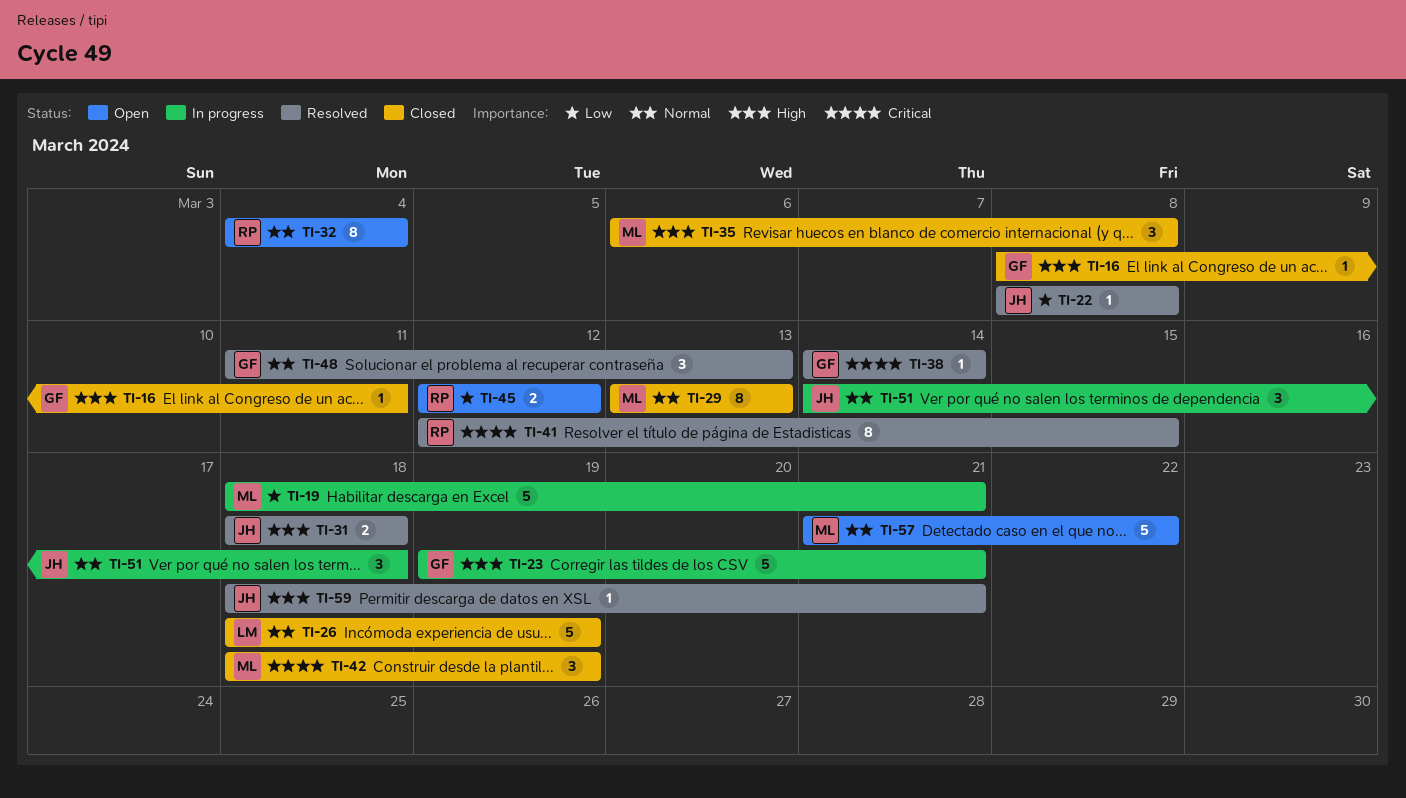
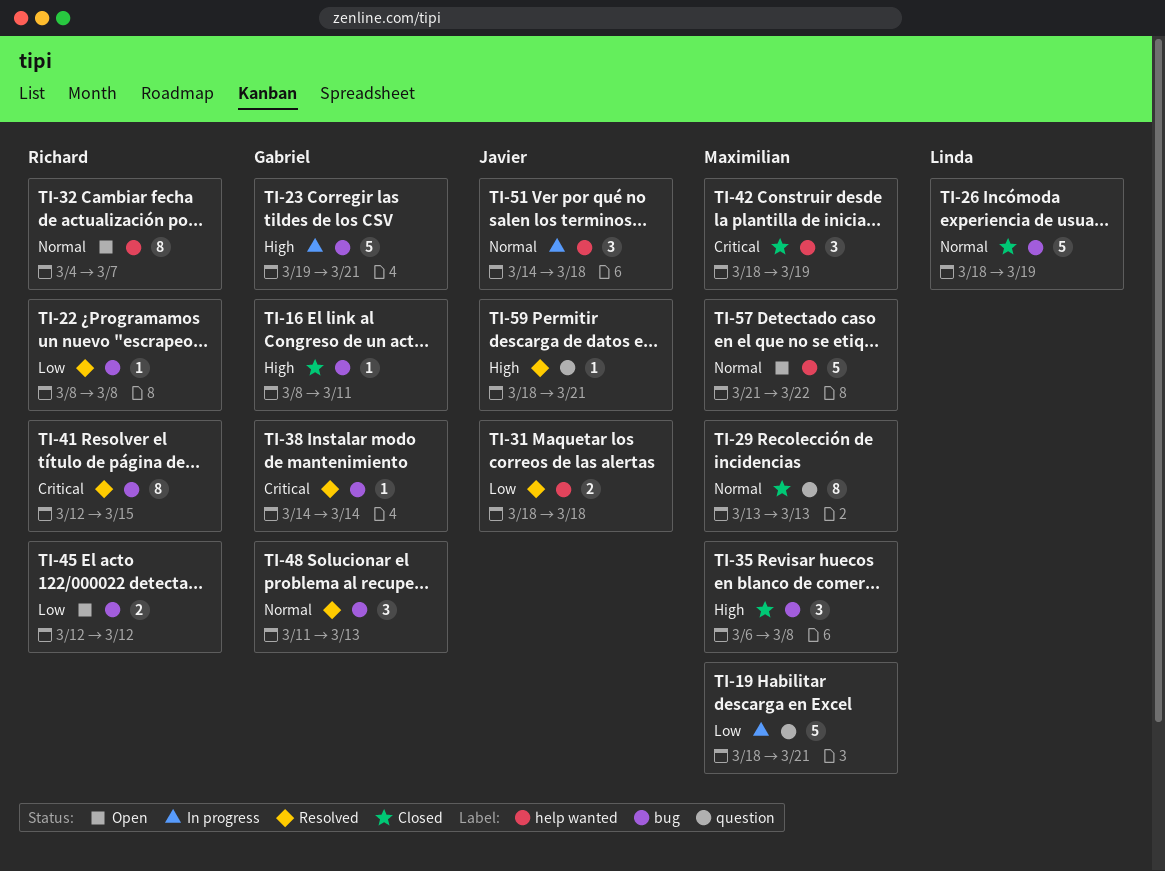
TI-22, owner: Javier -> Richard
TI-31, priority: High -> Low
TI-32, due: Mar 4 -> Mar 7

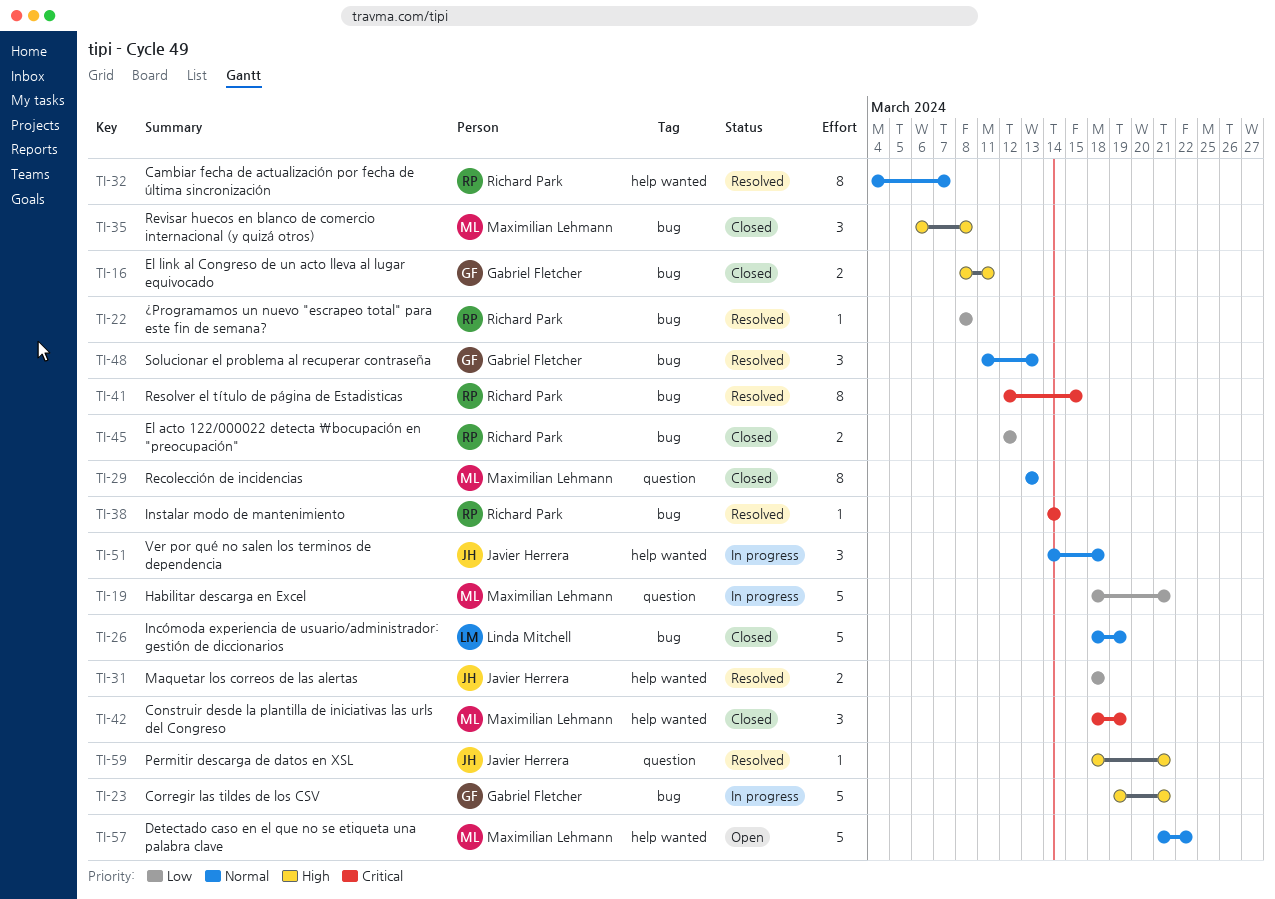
TI-16, estimate: 1 -> 2
TI-32, status: Open -> Resolved
TI-38, owner: Gabriel Fletcher -> Richard Park
TI-45, status: Open -> Closed

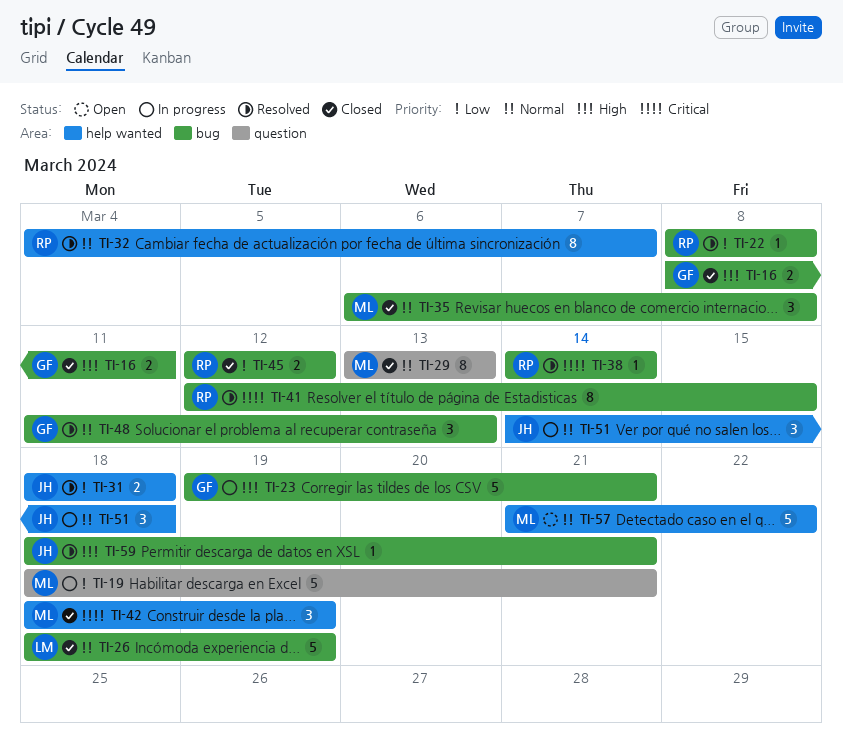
TI-35, priority: High -> Normal
TI-59, label: question -> bug

